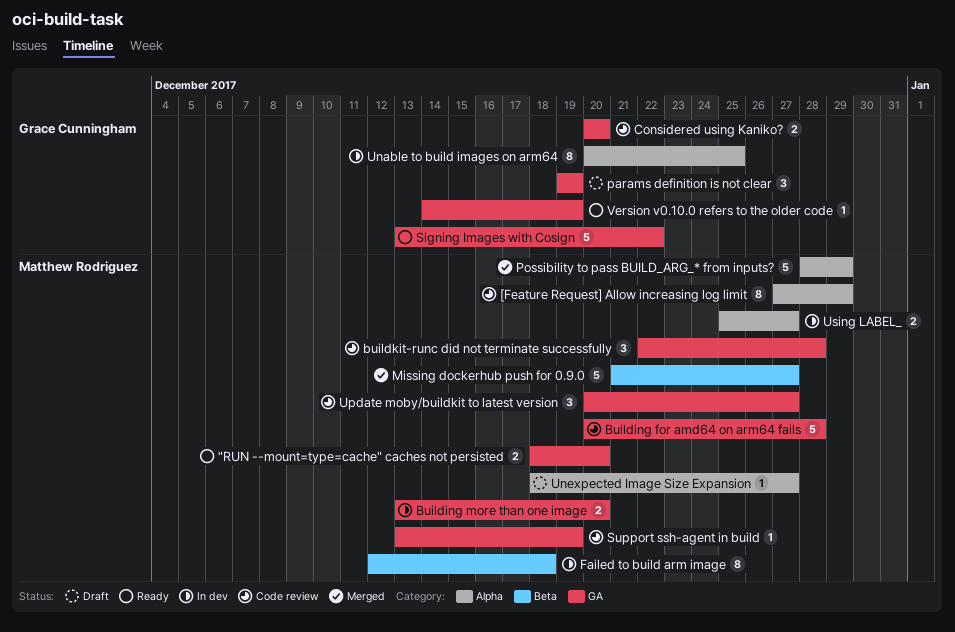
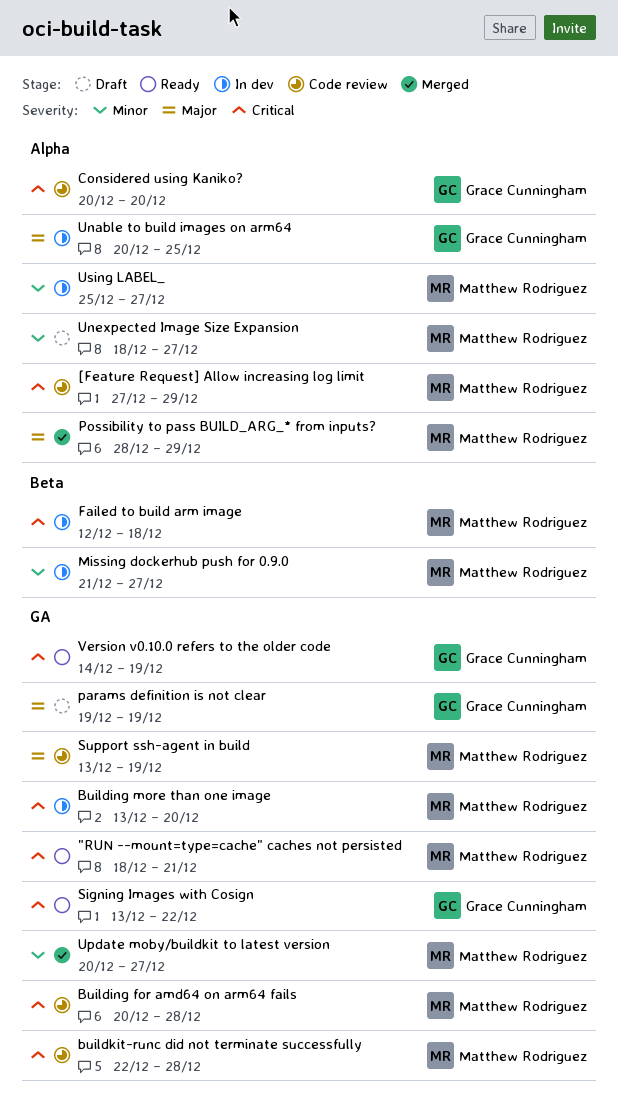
"RUN --mount=type=cache" caches not persisted, due: Dec 20 -> Dec 21
Considered using Kaniko?, label: GA -> Alpha
Missing dockerhub push for 0.9.0, status: Merged -> In dev
Update moby/buildkit to latest version, status: Code review -> Merged

